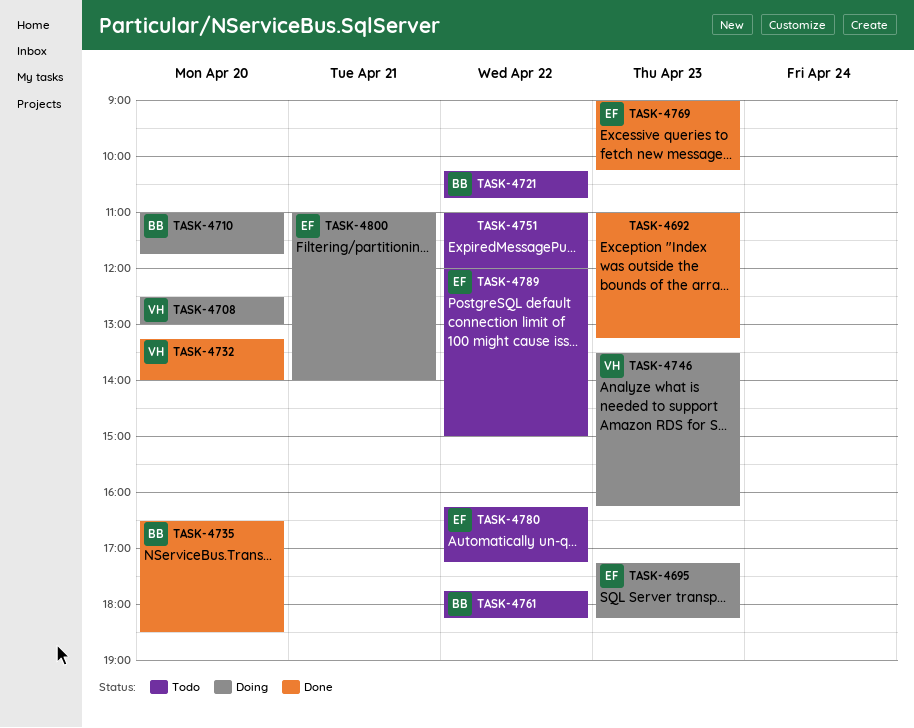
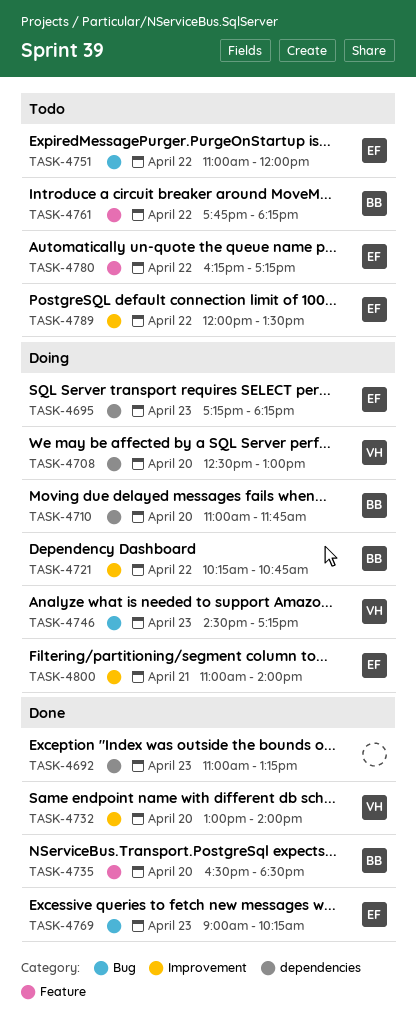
TASK-4721, status: Todo -> Doing
TASK-4732, begins: 13:15 -> 13:00
TASK-4746, begins: 13:30 -> 14:30
TASK-4746, ends: 16:15 -> 17:15
TASK-4751, owner: none -> EF
TASK-4789, ends: 15:00 -> 13:30

